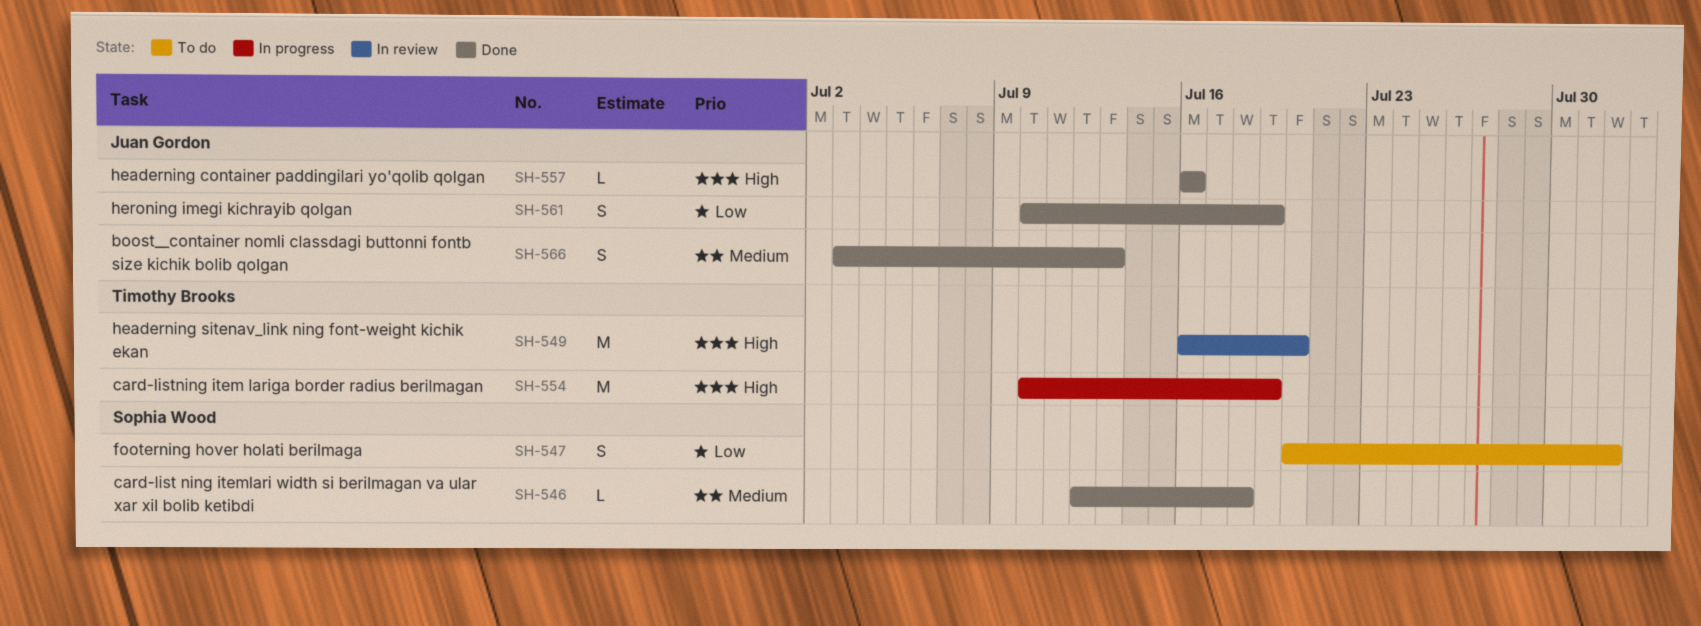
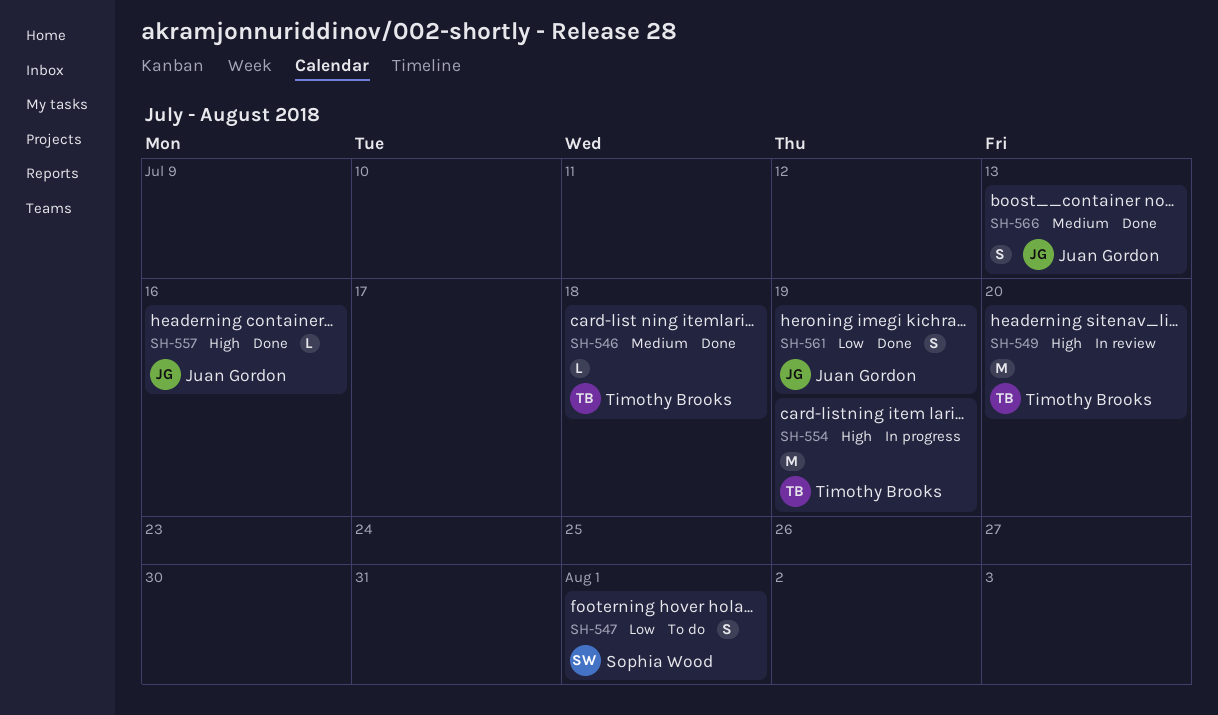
SH-546, owner: Sophia Wood -> Timothy Brooks

